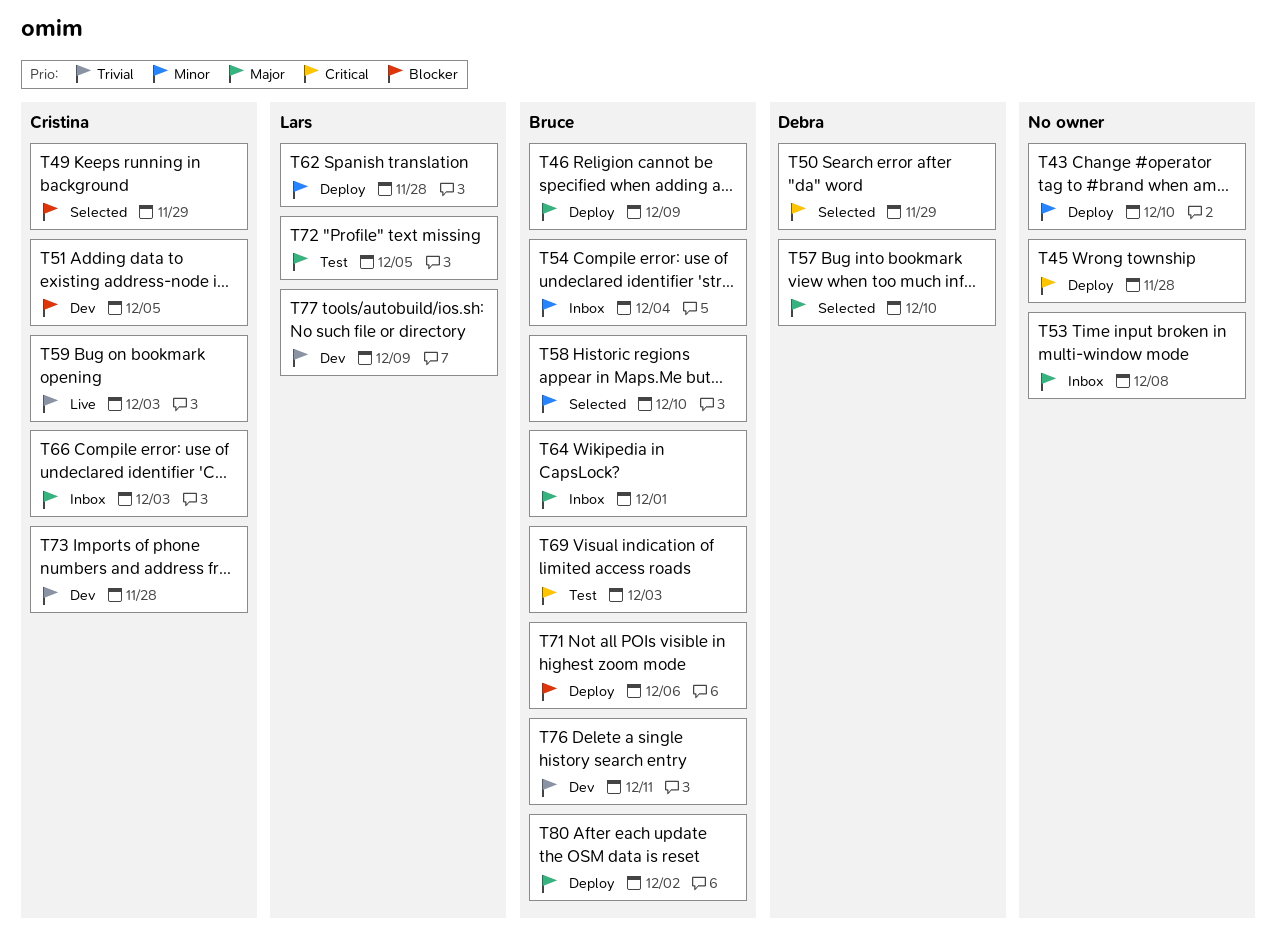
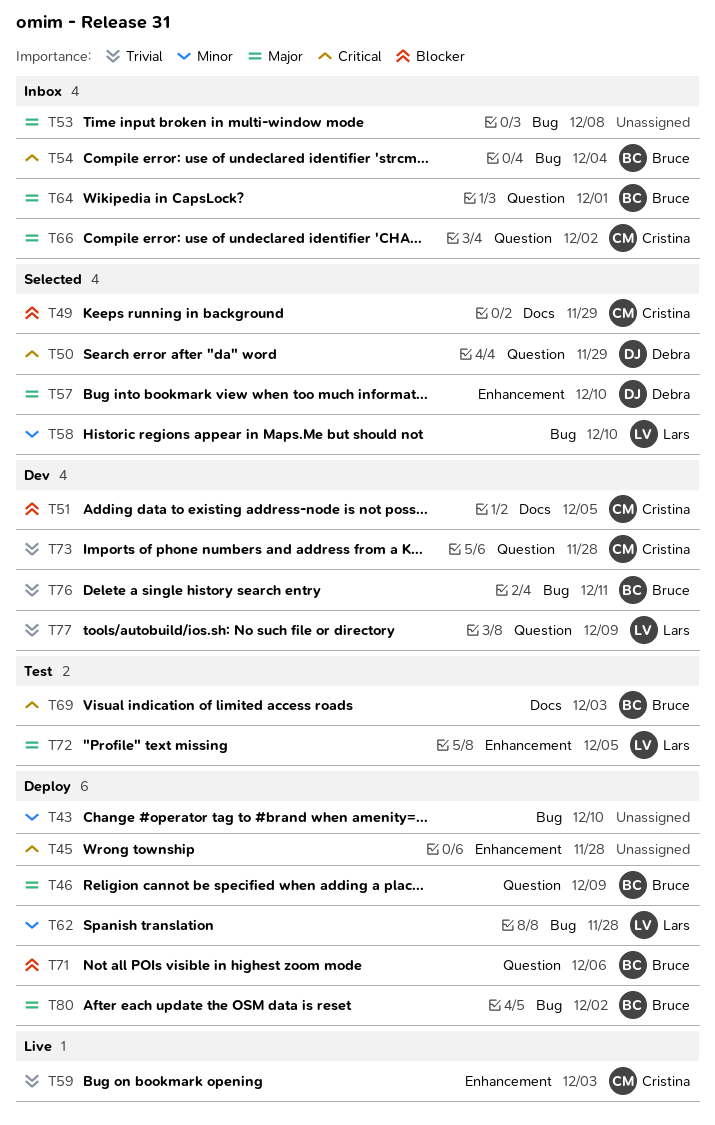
T54, priority: Minor -> Critical
T58, owner: Bruce -> Lars
T66, due: Dec 3 -> Dec 2

